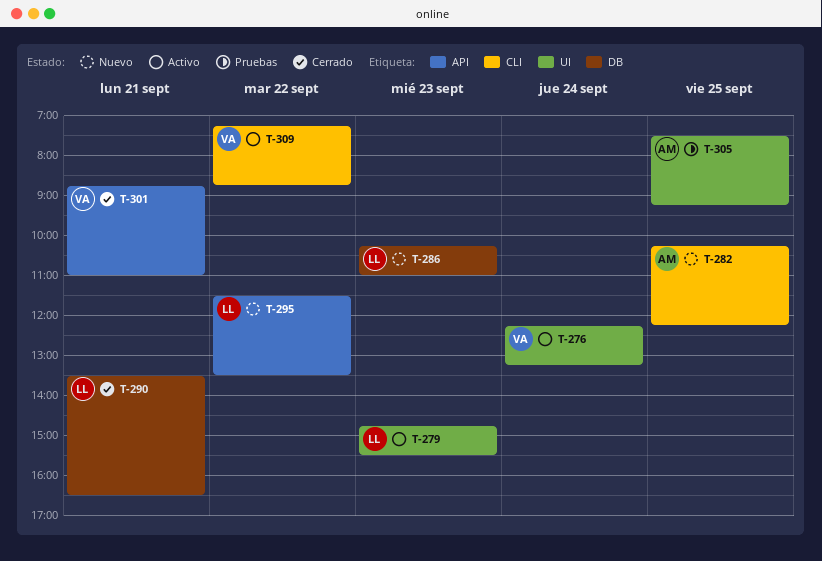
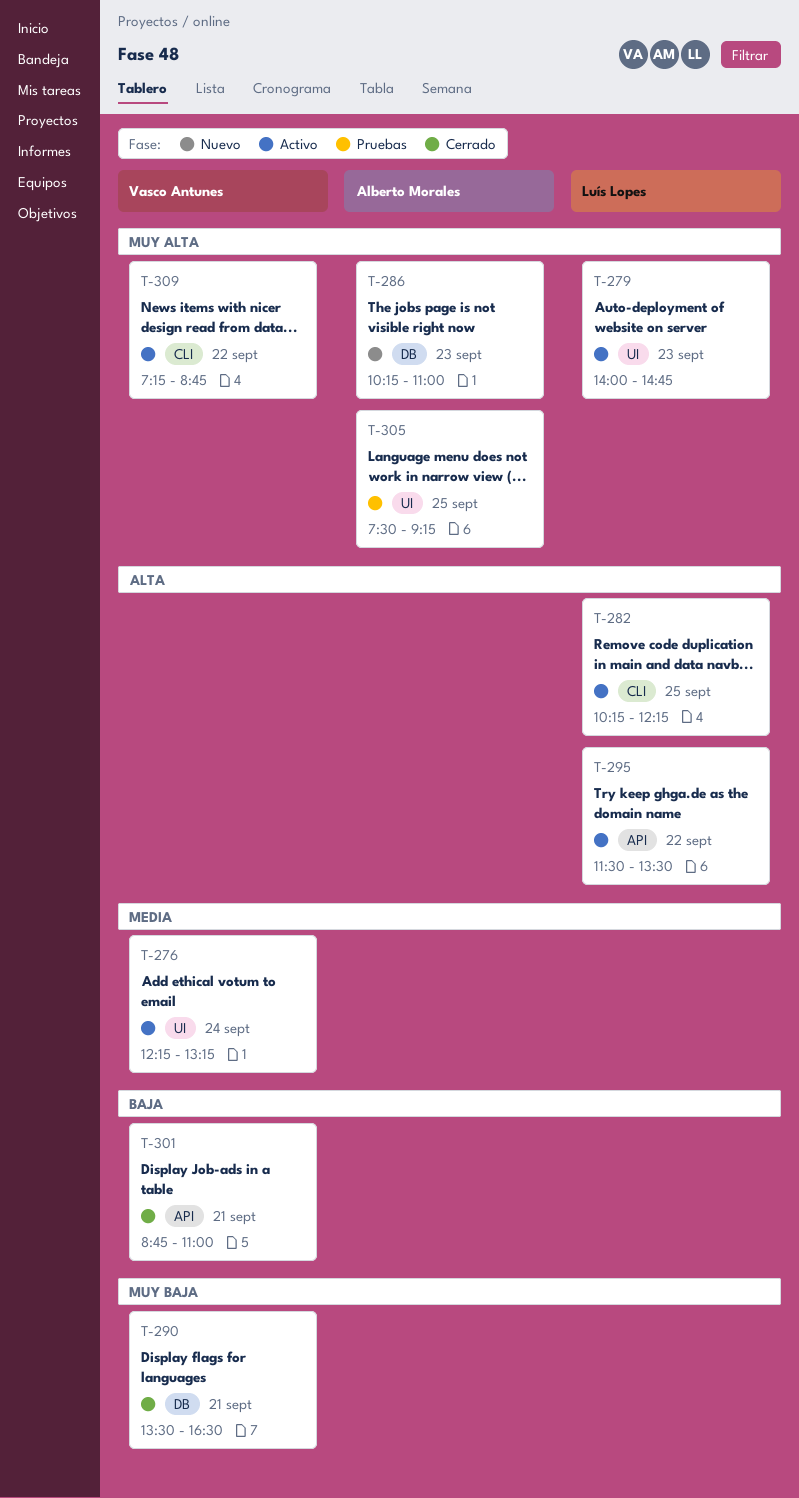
T-279, begins: 14:45 -> 14:00
T-279, ends: 15:30 -> 14:45
T-282, status: Nuevo -> Activo
T-282, owner: Alberto Morales -> Luís Lopes
T-286, owner: Luís Lopes -> Alberto Morales
T-290, owner: Luís Lopes -> Vasco Antunes
T-295, status: Nuevo -> Activo

